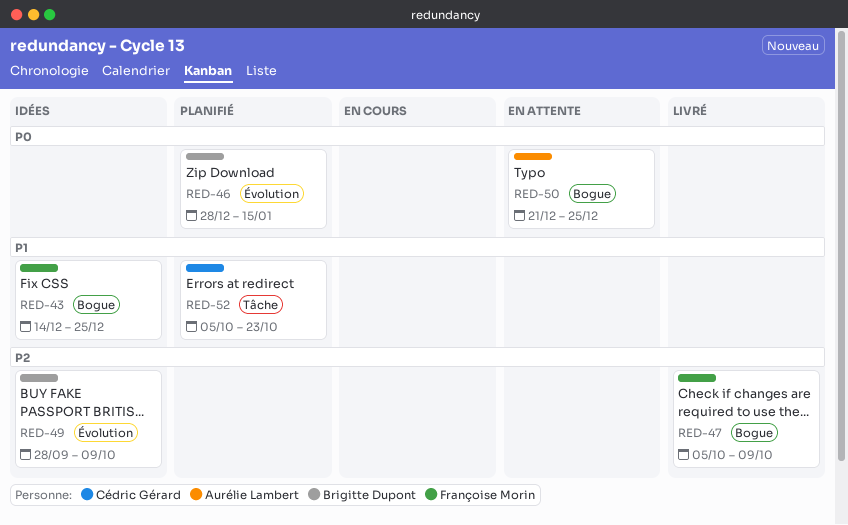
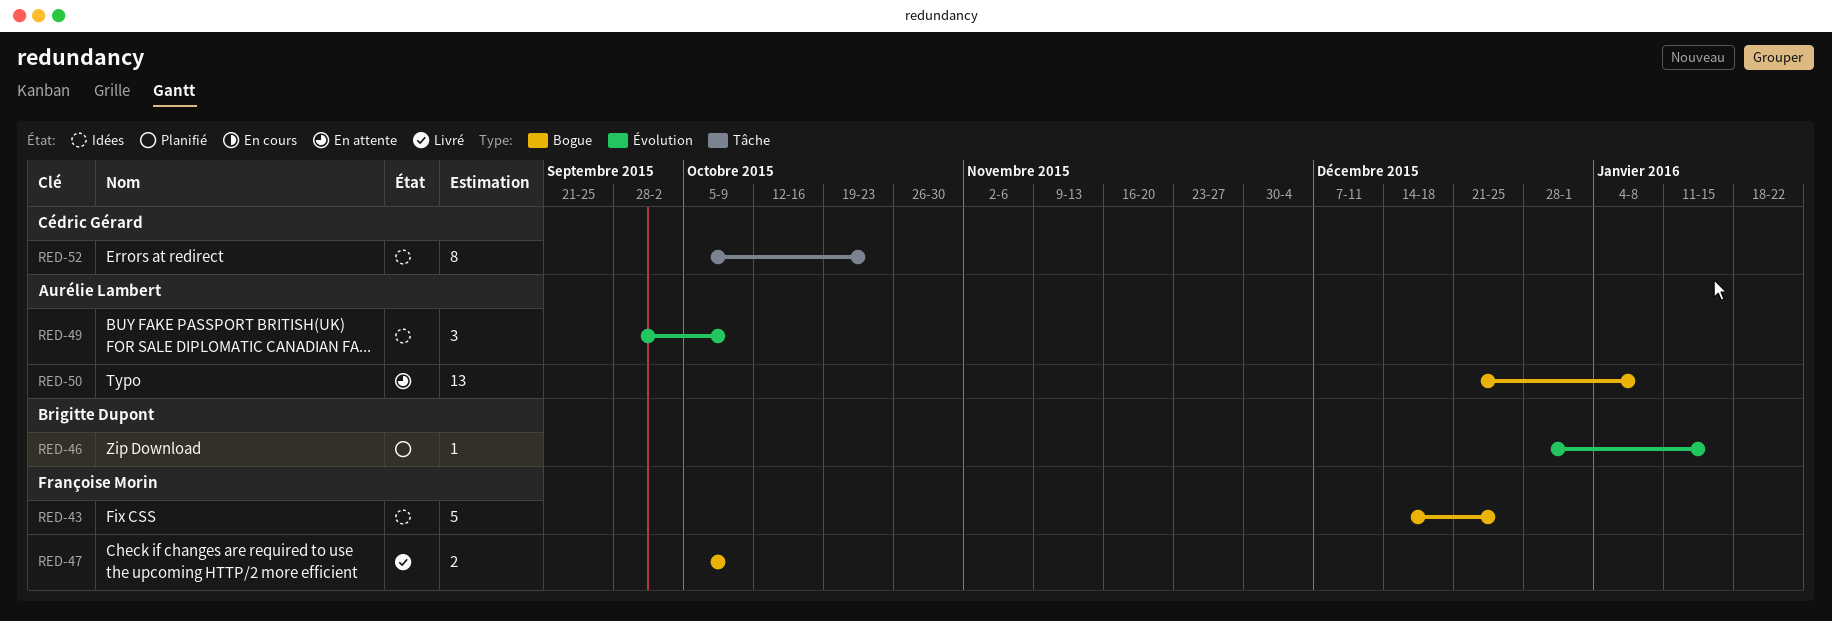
RED-49, owner: Brigitte Dupont -> Aurélie Lambert
RED-50, due: Dec 25 -> Jan 8
RED-52, status: Planifié -> Idées

